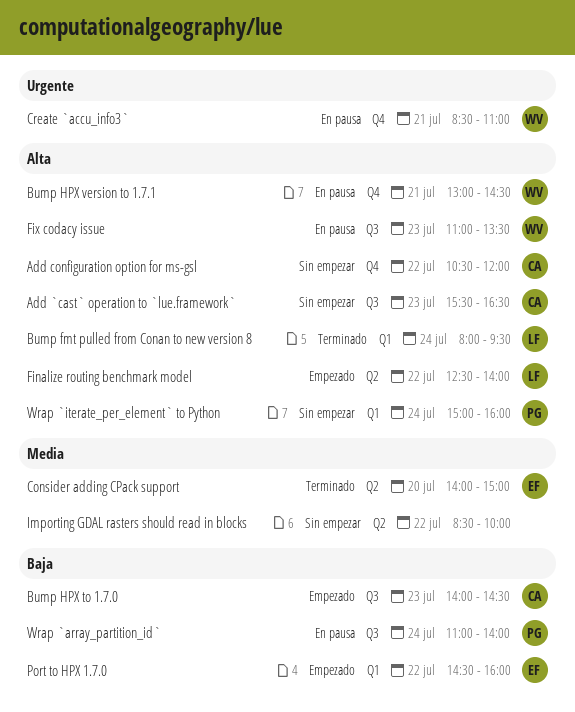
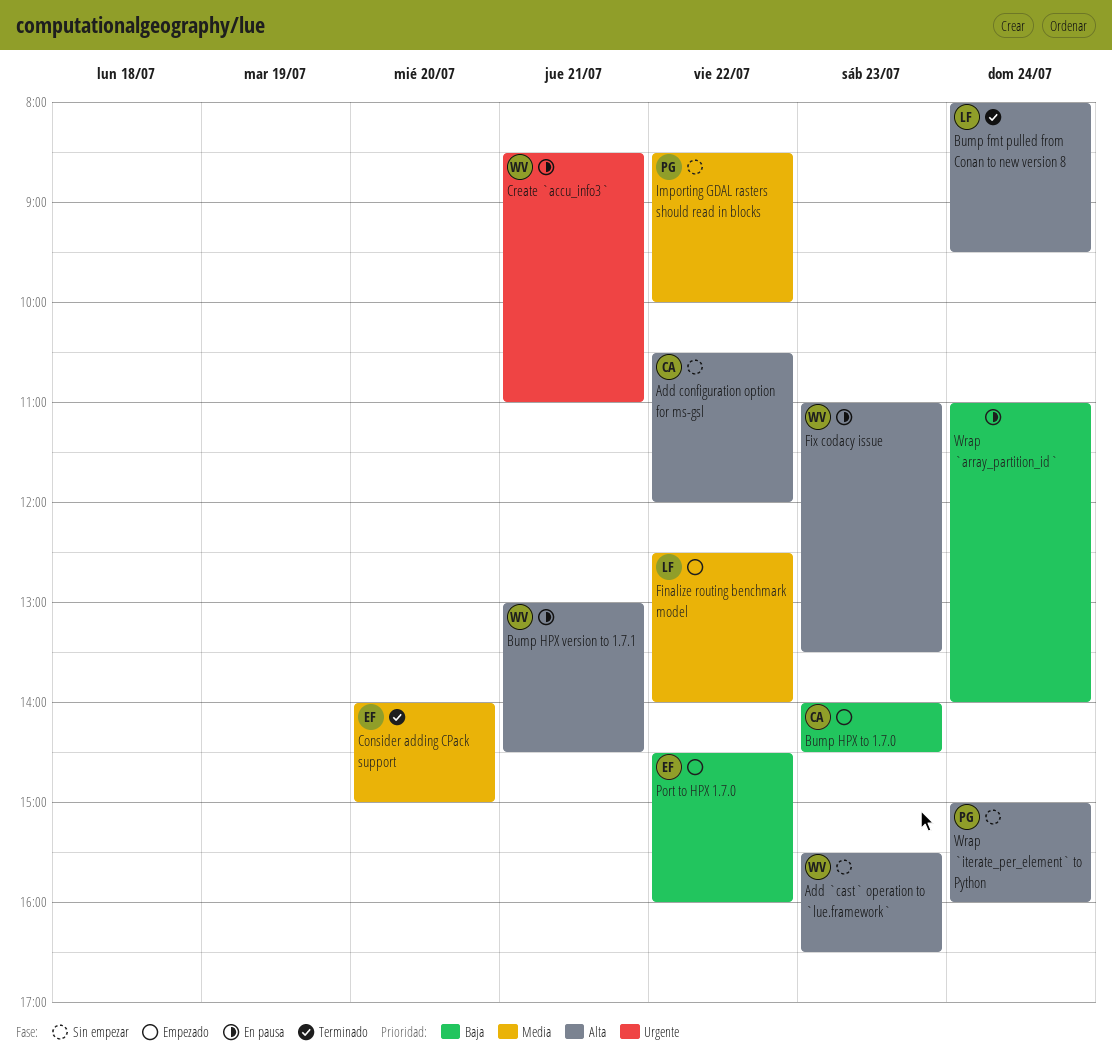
Add `cast` operation to `lue.framework`, owner: CA -> WV
Finalize routing benchmark model, priority: Alta -> Media
Importing GDAL rasters should read in blocks, owner: none -> PG
Wrap `array_partition_id`, owner: PG -> none

